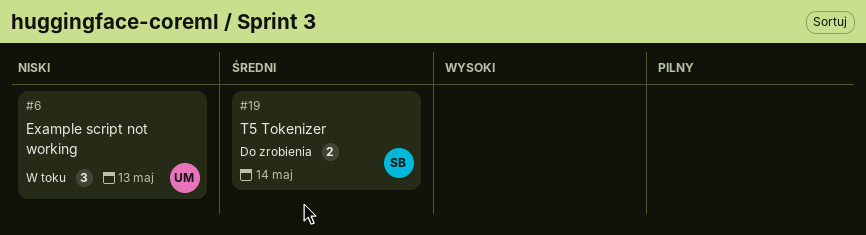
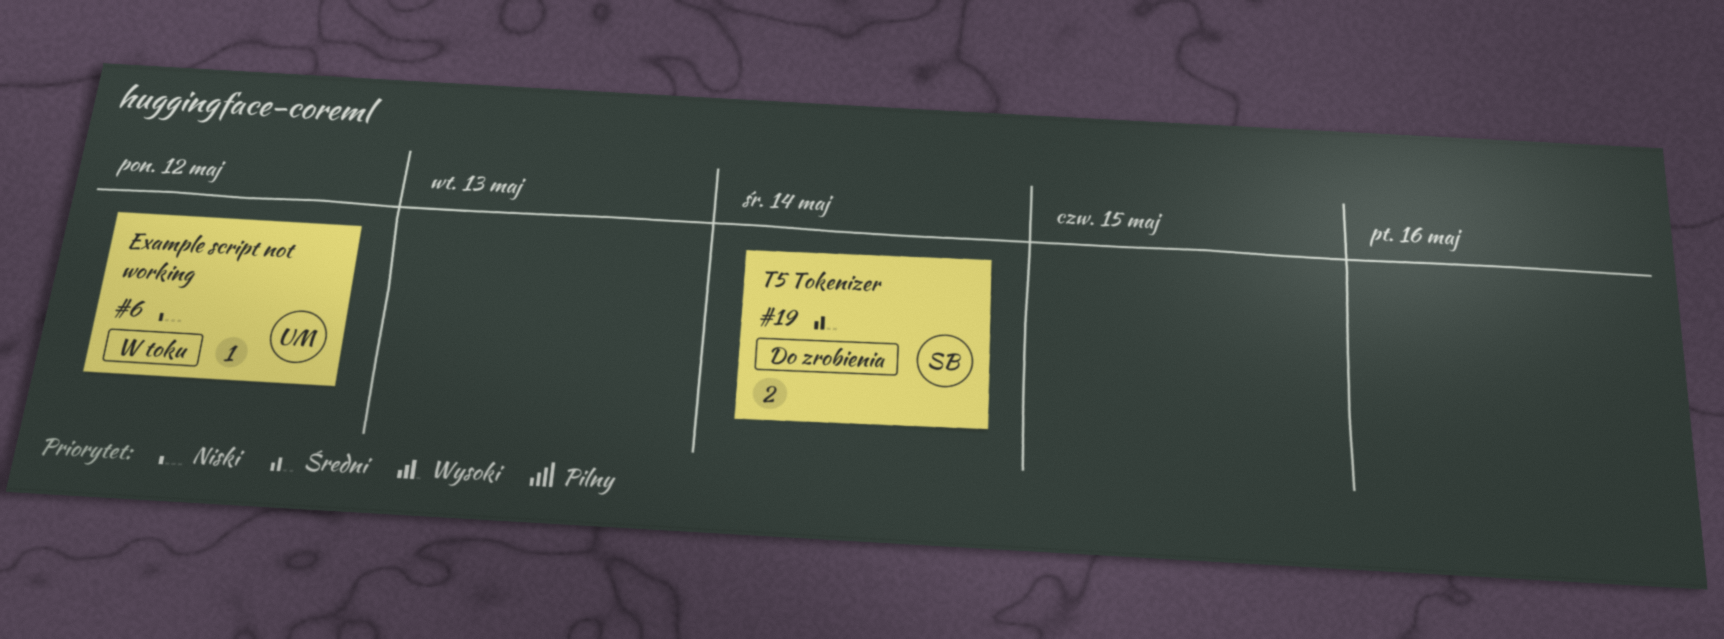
#6, estimate: 3 -> 1
#6, due: May 13 -> May 12

